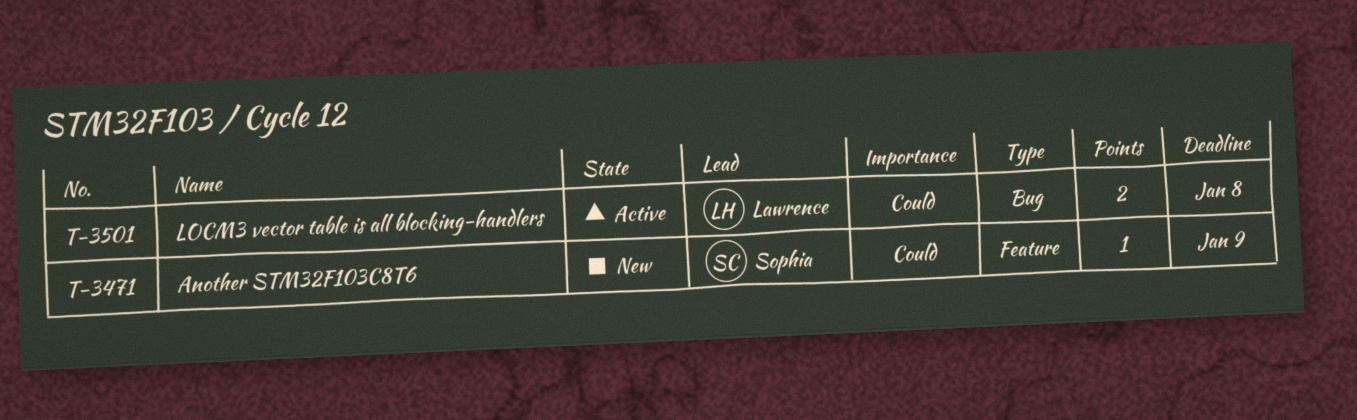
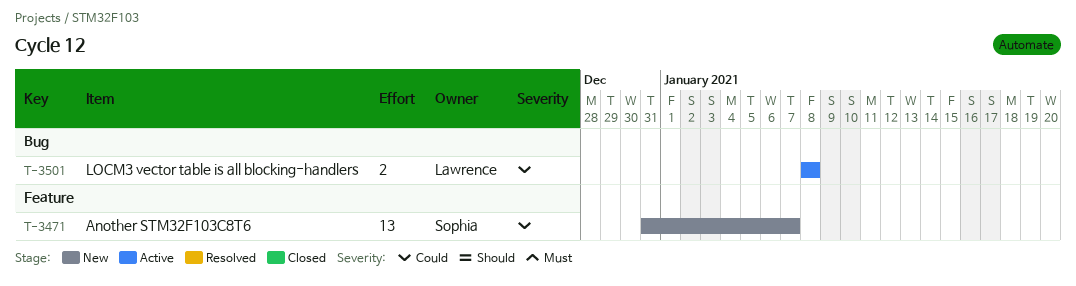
T-3471, estimate: 1 -> 13
T-3471, due: Jan 9 -> Jan 7

